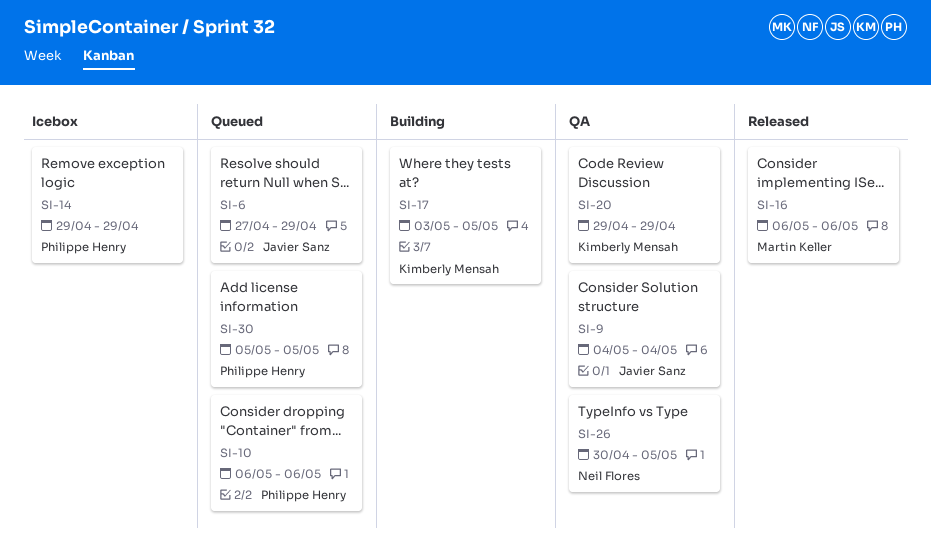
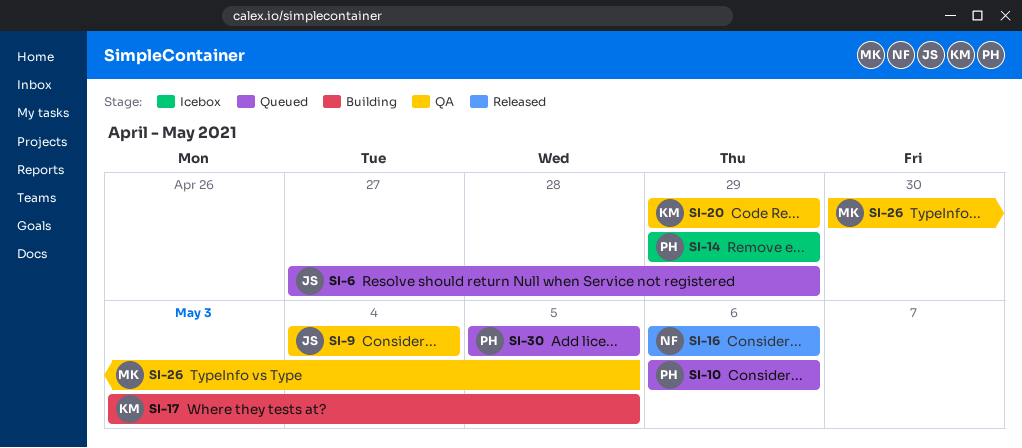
SI-16, owner: Martin Keller -> Neil Flores
SI-26, owner: Neil Flores -> Martin Keller

